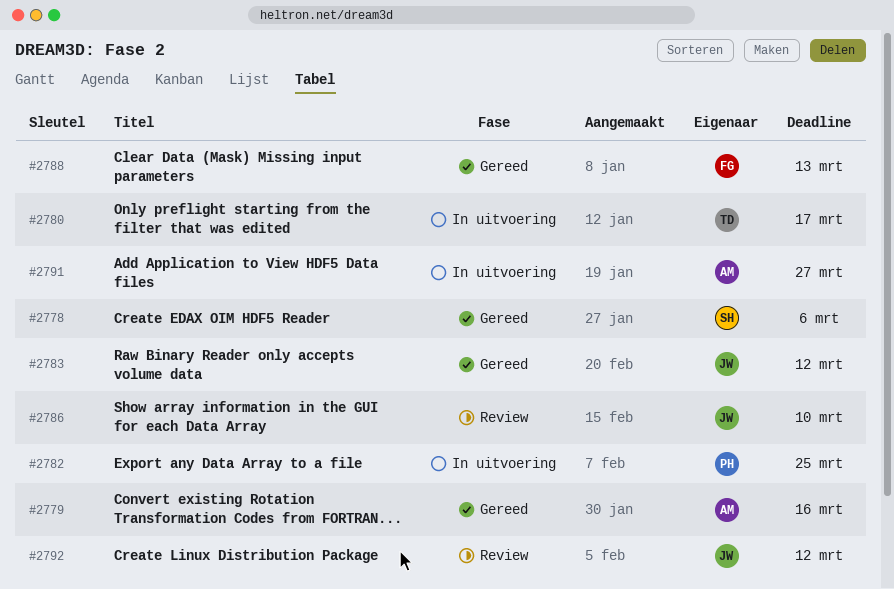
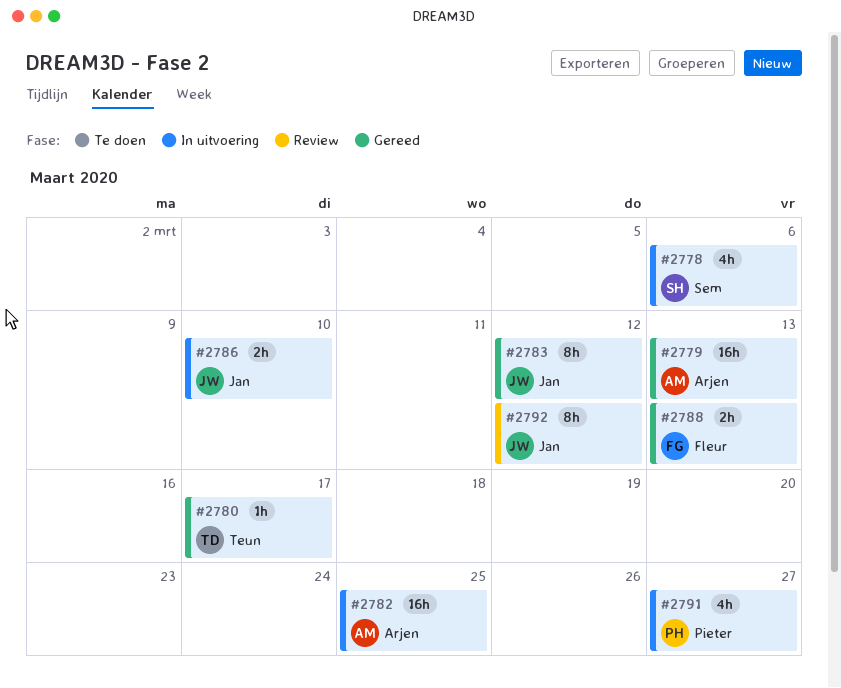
#2778, status: Gereed -> In uitvoering
#2779, due: Mar 16 -> Mar 13
#2780, status: In uitvoering -> Gereed
#2782, owner: Pieter -> Arjen
#2786, status: Review -> In uitvoering
#2791, owner: Arjen -> Pieter

